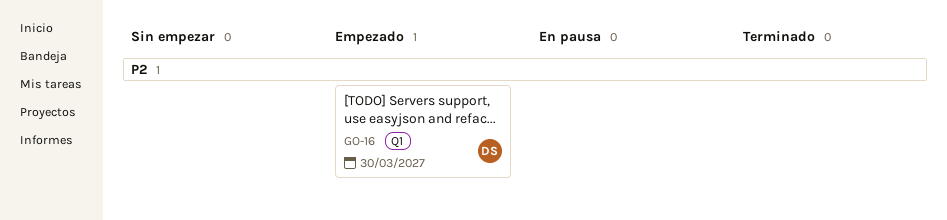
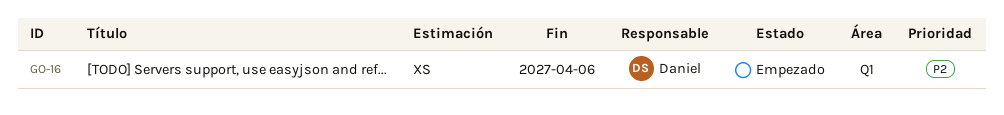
GO-16, due: Mar 30 -> Apr 6

